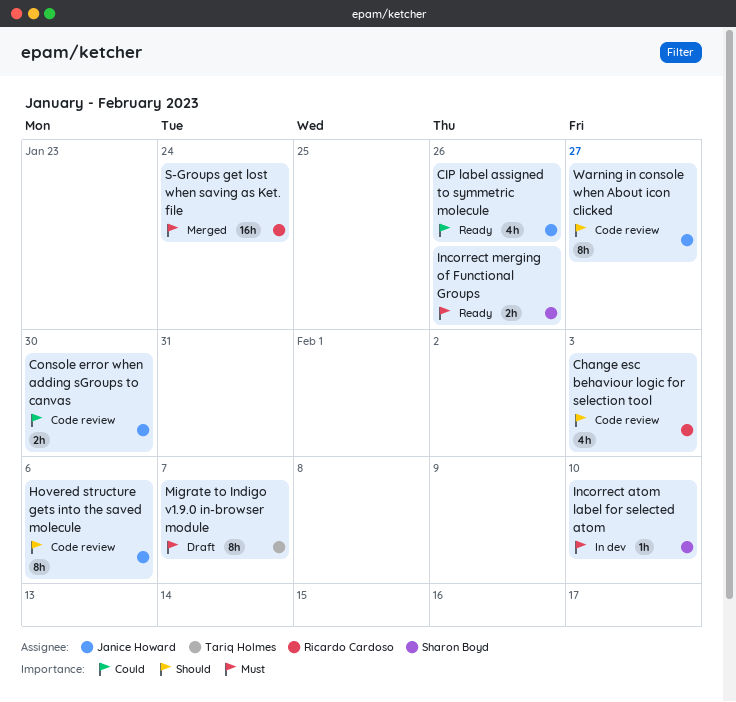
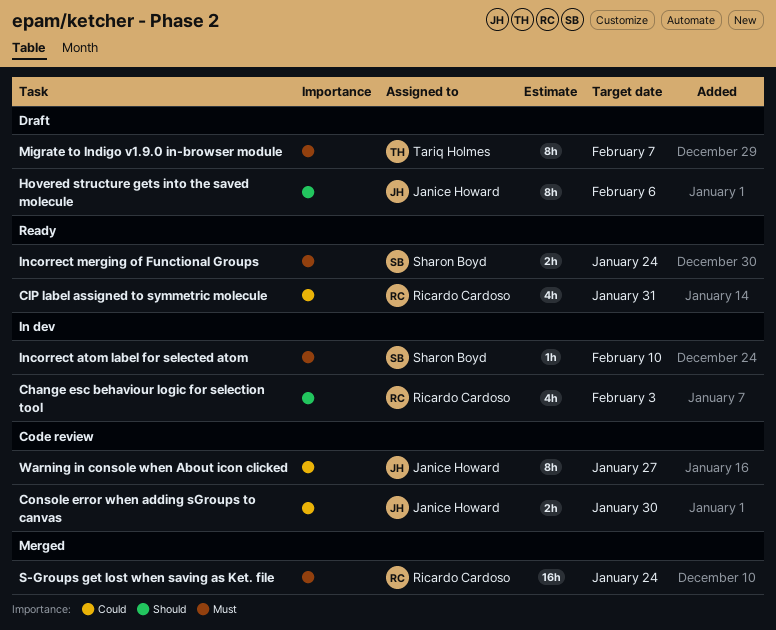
Change esc behaviour logic for selection tool, status: Code review -> In dev
CIP label assigned to symmetric molecule, owner: Janice Howard -> Ricardo Cardoso
CIP label assigned to symmetric molecule, due: Jan 26 -> Jan 31
Hovered structure gets into the saved molecule, status: Code review -> Draft
Incorrect merging of Functional Groups, due: Jan 26 -> Jan 24
Warning in console when About icon clicked, priority: Should -> Could

